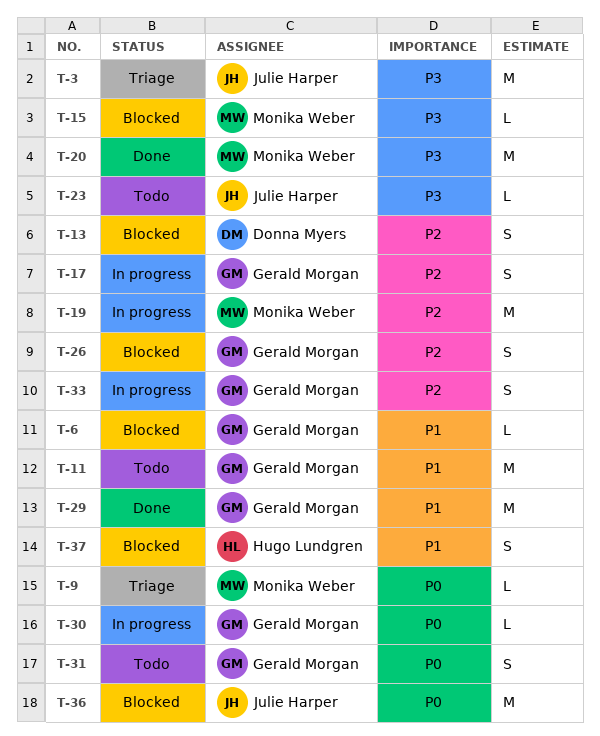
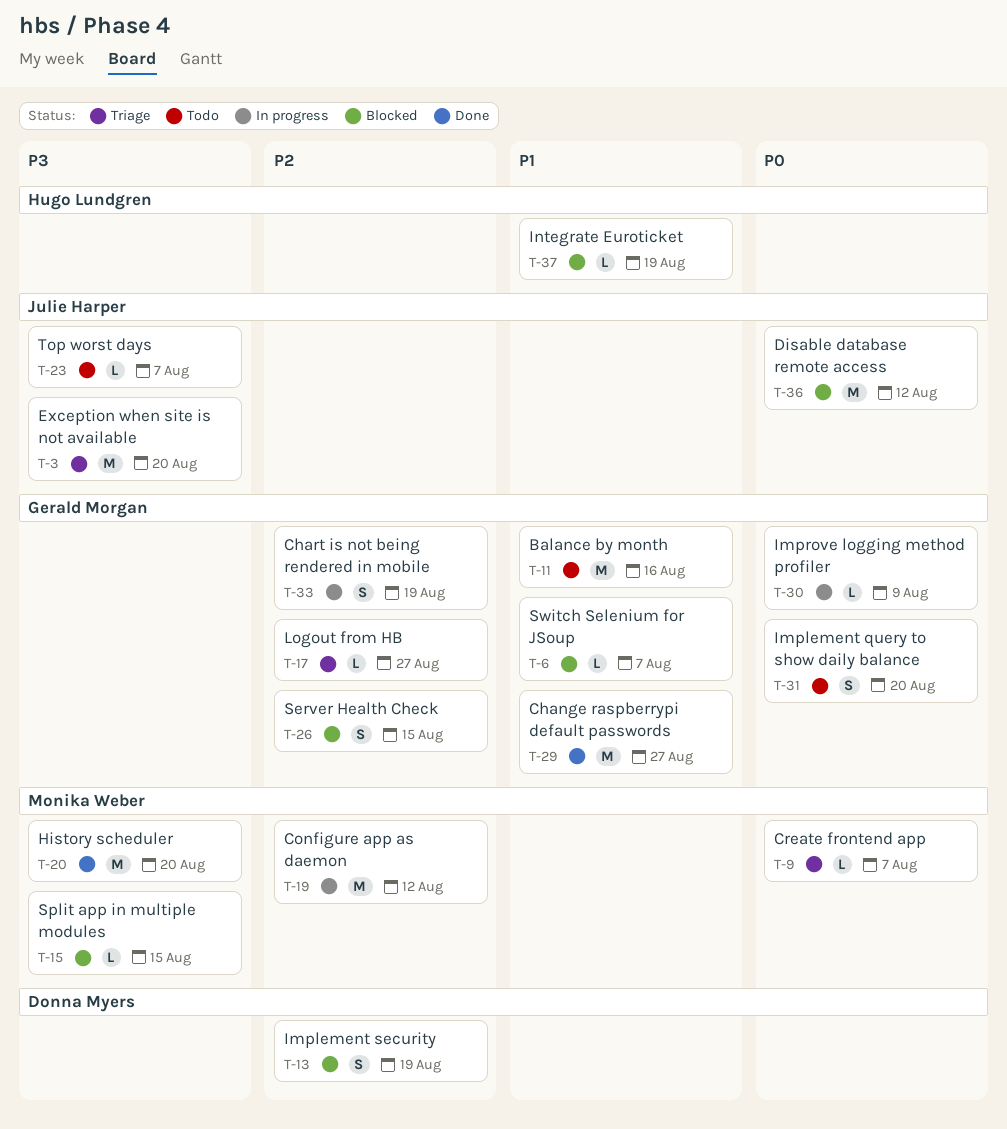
T-17, status: In progress -> Triage
T-17, estimate: S -> L
T-37, estimate: S -> L

